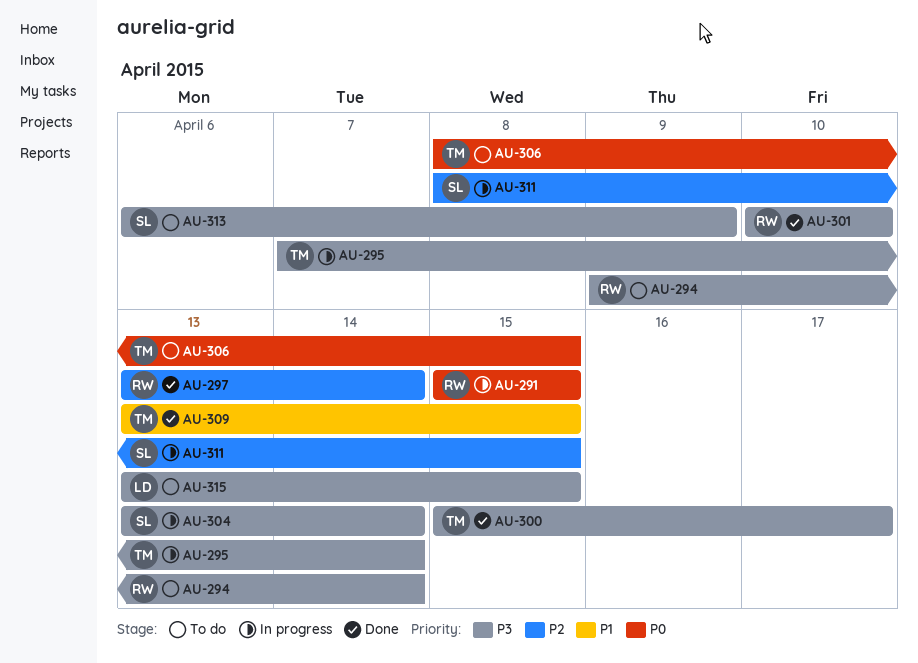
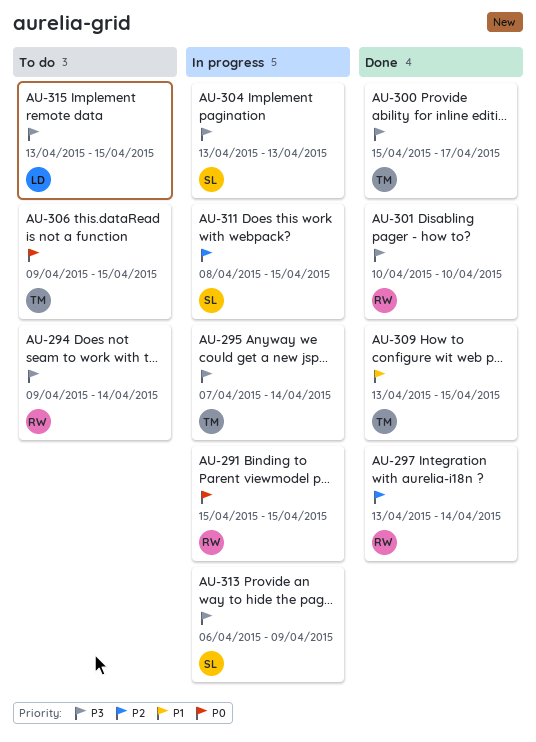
AU-304, due: Apr 14 -> Apr 13
AU-306, start: Apr 8 -> Apr 9
AU-313, status: To do -> In progress

